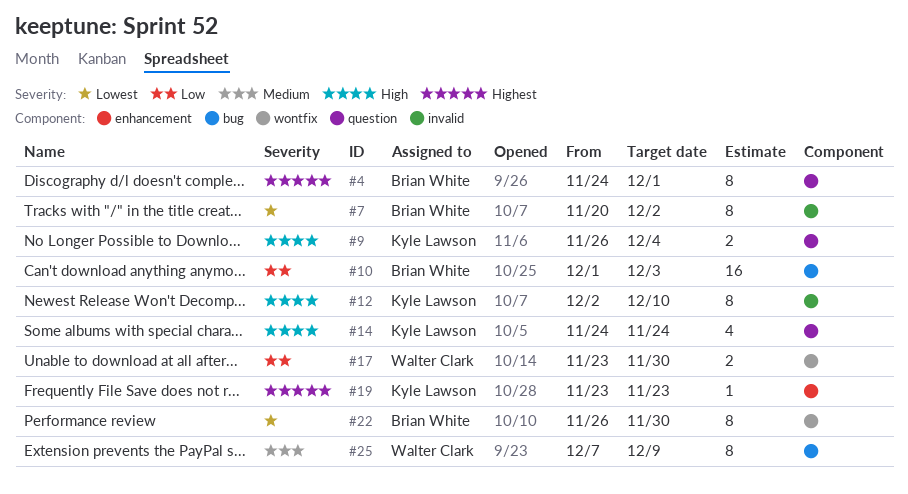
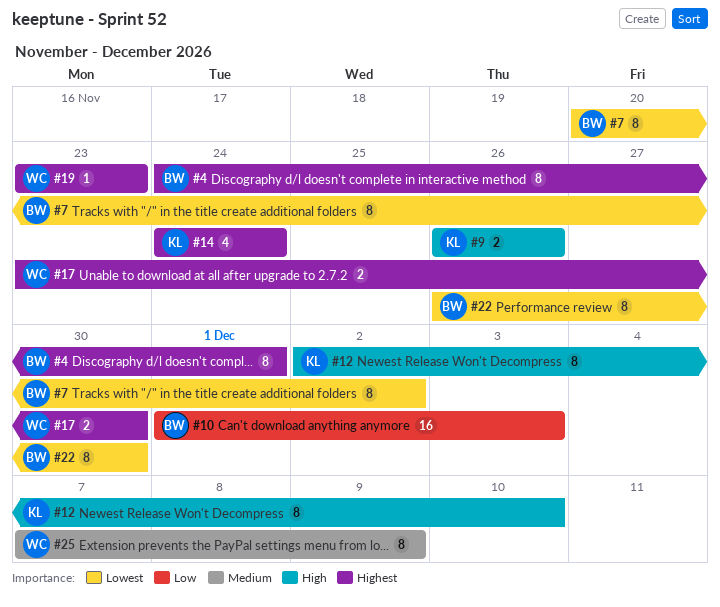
#9, due: Dec 4 -> Nov 26
#14, priority: High -> Highest
#17, priority: Low -> Highest
#19, owner: Kyle Lawson -> Walter Clark

